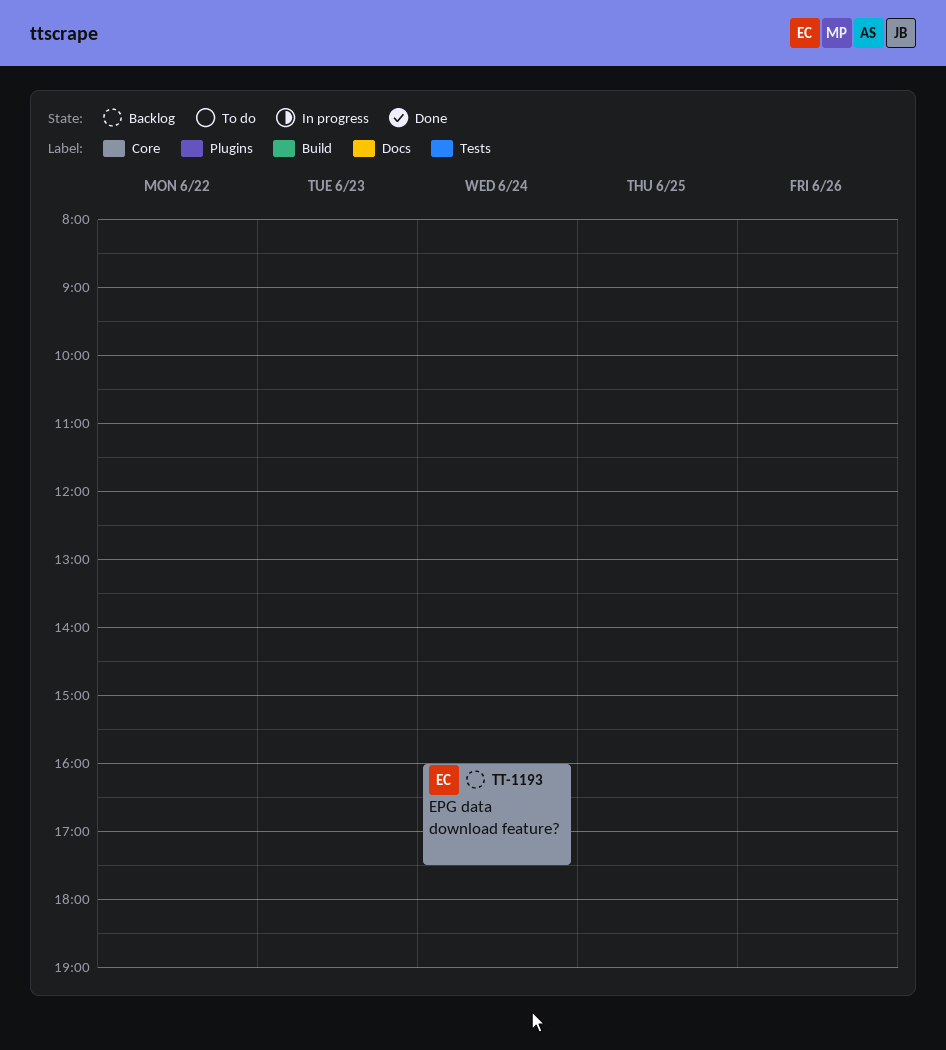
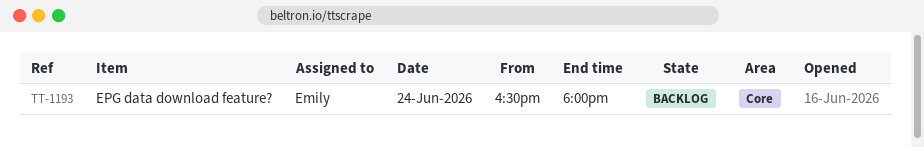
TT-1193, begins: 16:00 -> 16:30
TT-1193, ends: 17:30 -> 18:00

